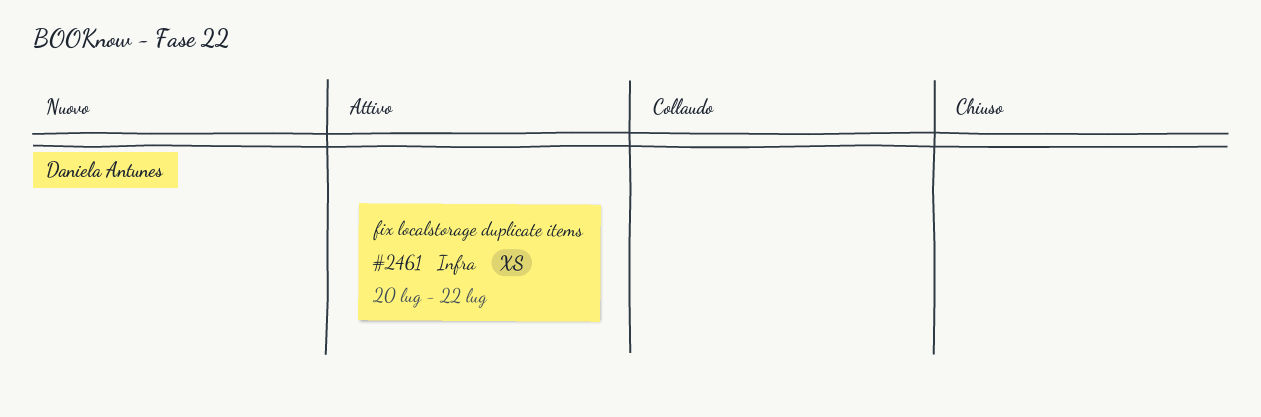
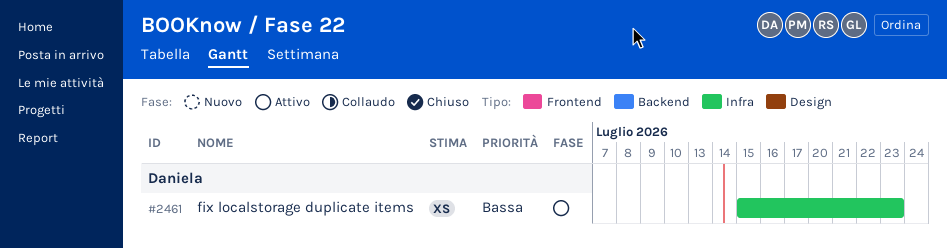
#2461, start: Jul 20 -> Jul 15
#2461, due: Jul 22 -> Jul 23

